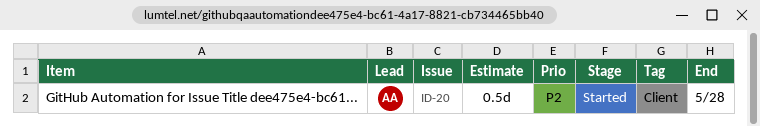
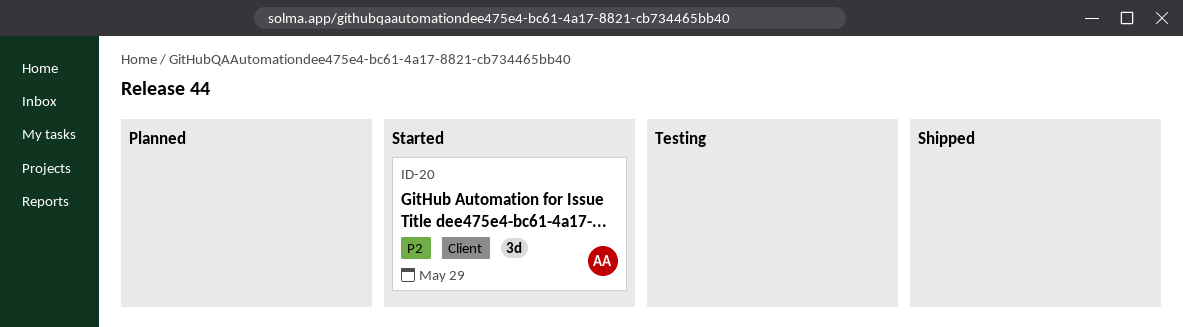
ID-20, estimate: 0.5d -> 3d
ID-20, due: May 28 -> May 29

